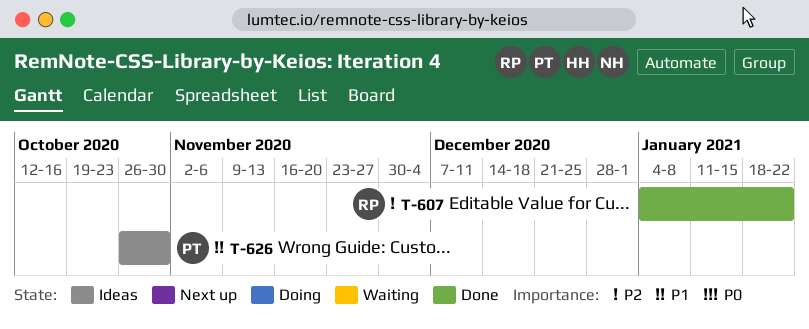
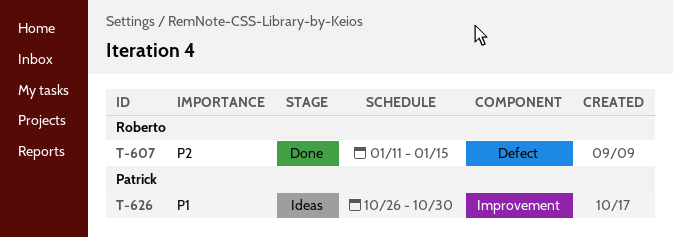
T-607, start: Jan 4 -> Jan 11
T-607, due: Jan 22 -> Jan 15

